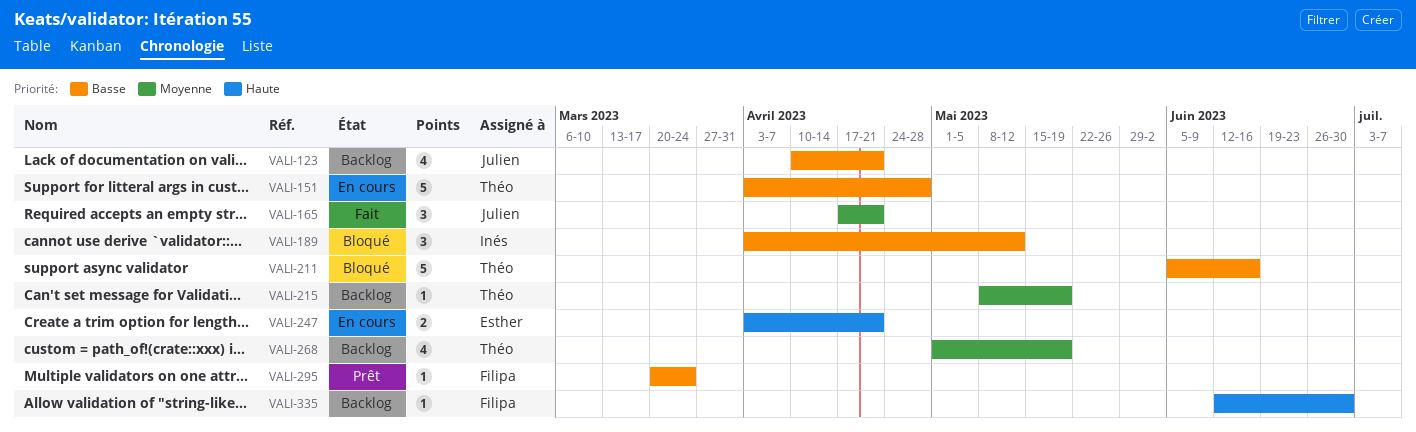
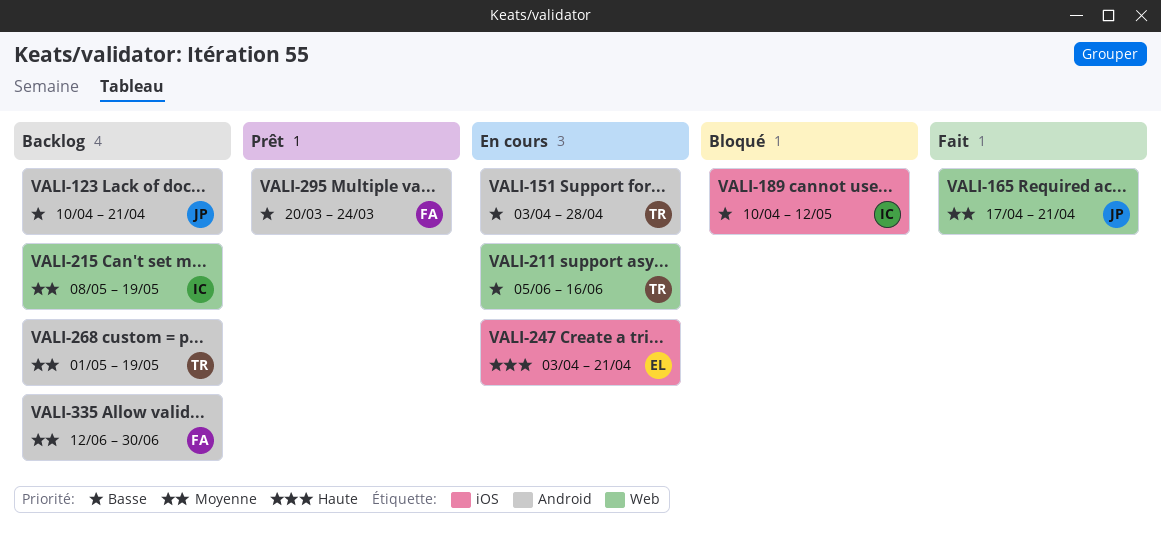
VALI-189, start: Apr 3 -> Apr 10
VALI-211, status: Bloqué -> En cours
VALI-215, owner: Théo -> Inés
VALI-335, priority: Haute -> Moyenne

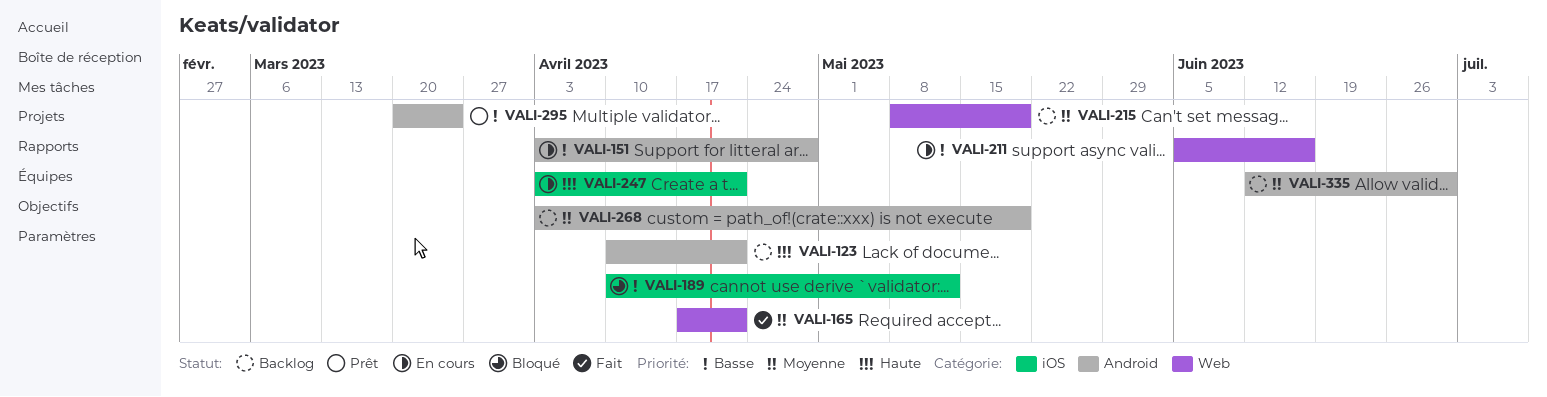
VALI-123, priority: Basse -> Haute
VALI-268, start: May 1 -> Apr 3

